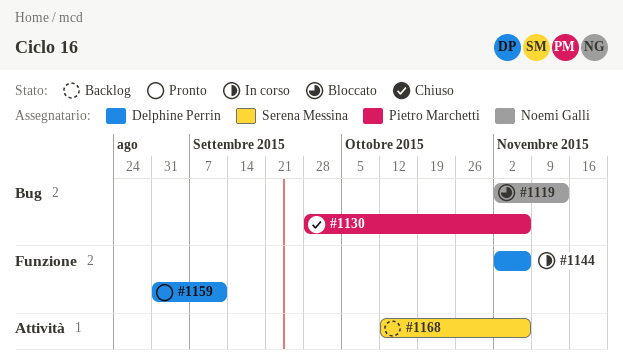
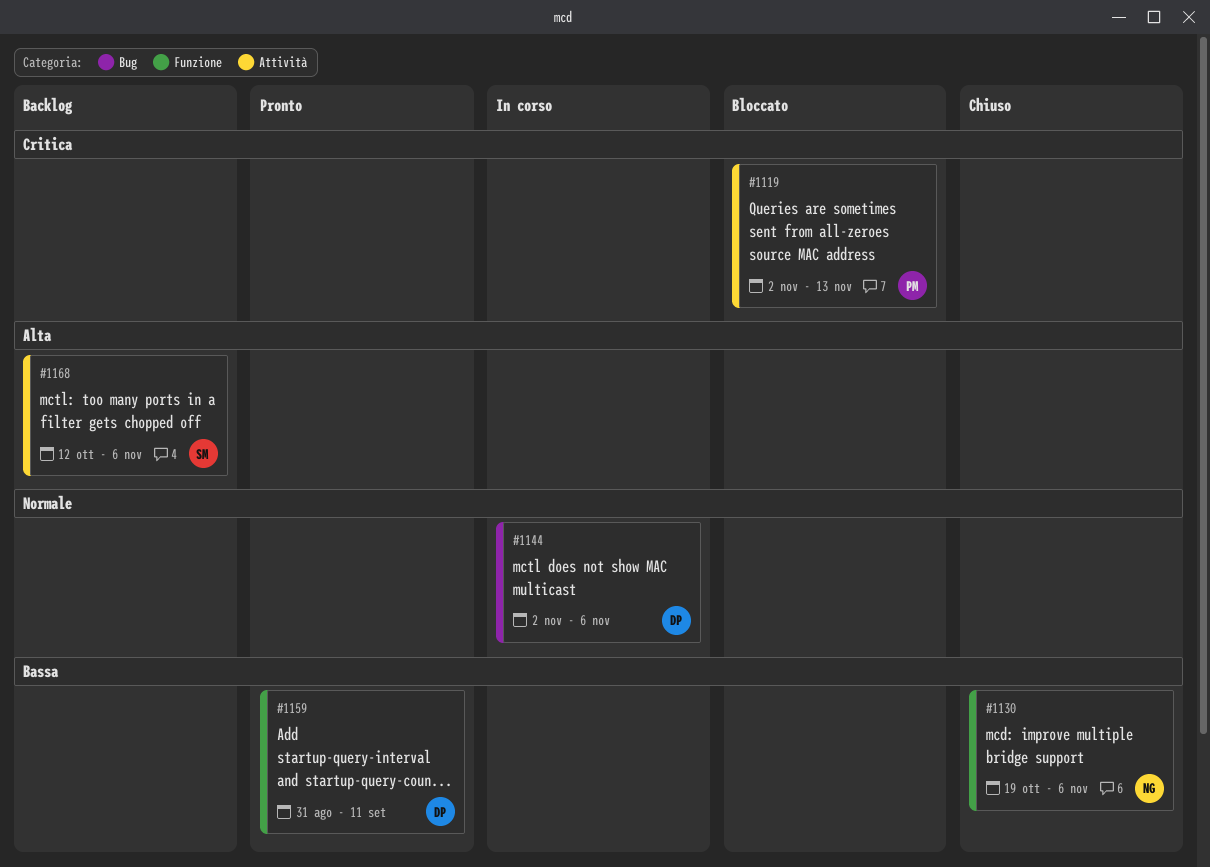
#1119, owner: Noemi Galli -> Pietro Marchetti
#1119, label: Bug -> Attività
#1130, owner: Pietro Marchetti -> Noemi Galli
#1130, label: Bug -> Funzione
#1130, start: Sep 28 -> Oct 19
#1144, label: Funzione -> Bug

